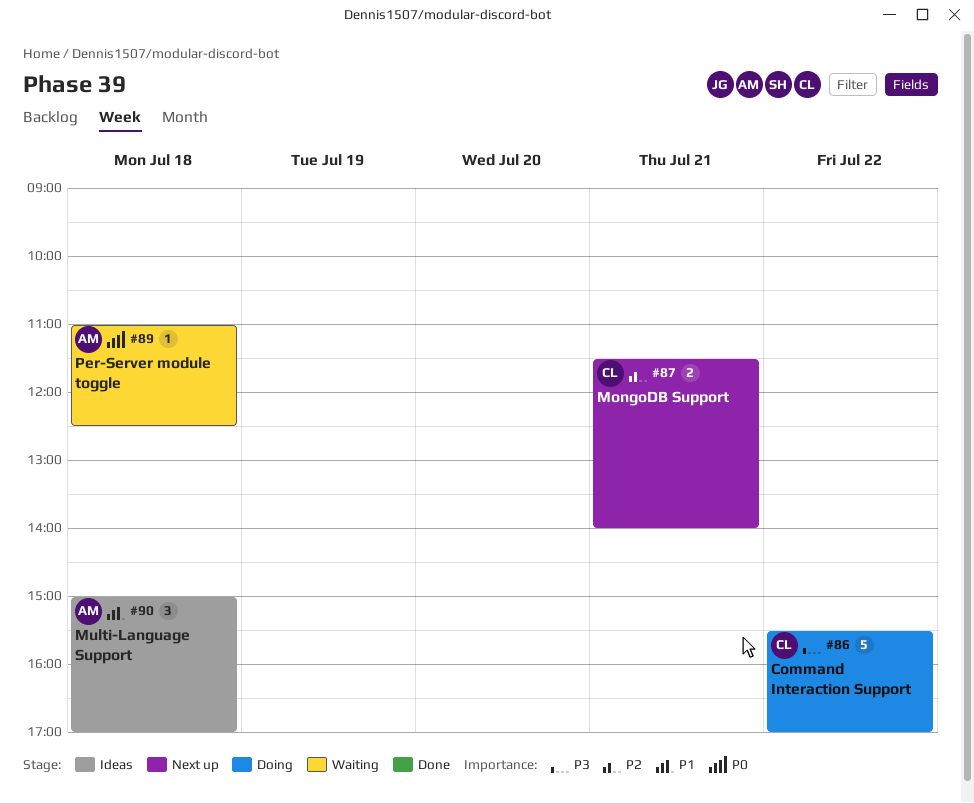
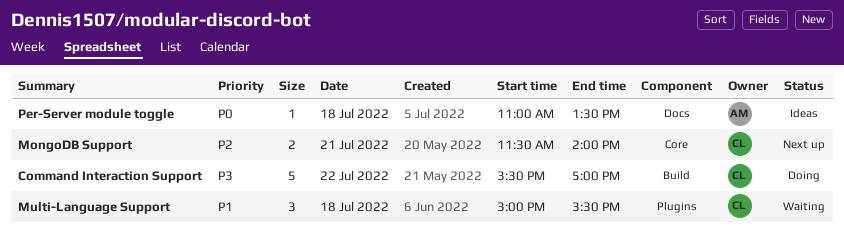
Multi-Language Support, status: Ideas -> Waiting
Multi-Language Support, owner: AM -> CL
Multi-Language Support, ends: 17:00 -> 15:30
Per-Server module toggle, status: Waiting -> Ideas
Per-Server module toggle, ends: 12:30 -> 13:30

